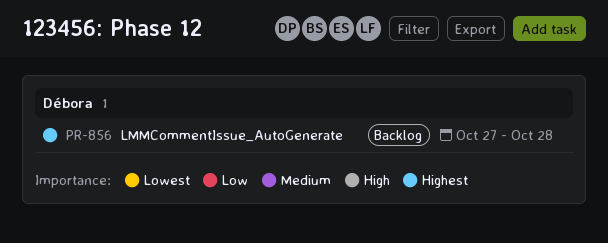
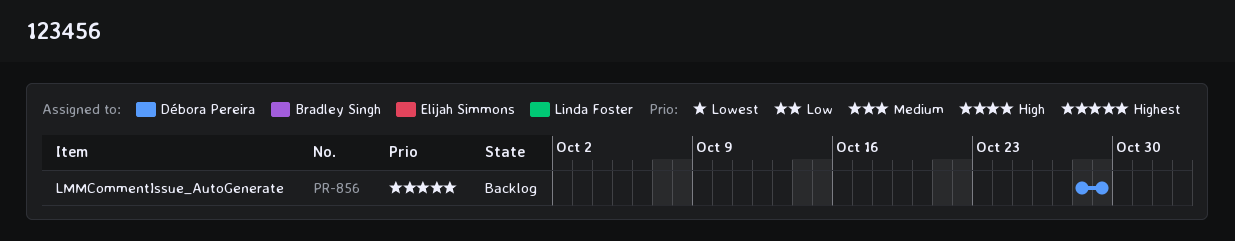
PR-856, start: Oct 27 -> Oct 28
PR-856, due: Oct 28 -> Oct 29

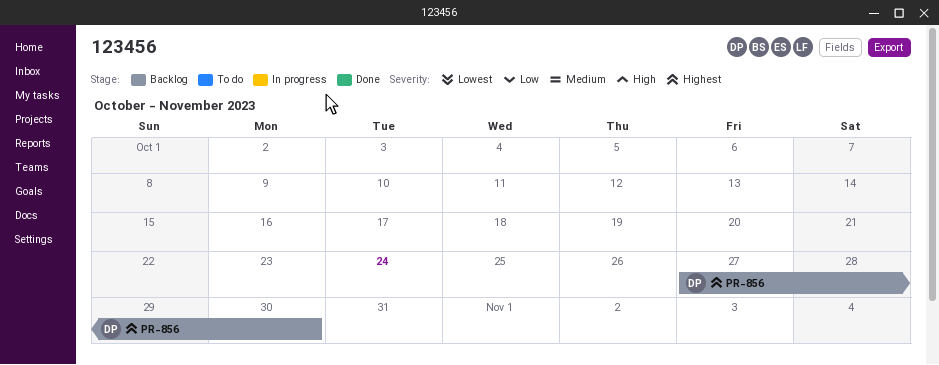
PR-856, start: Oct 28 -> Oct 27
PR-856, due: Oct 29 -> Oct 30

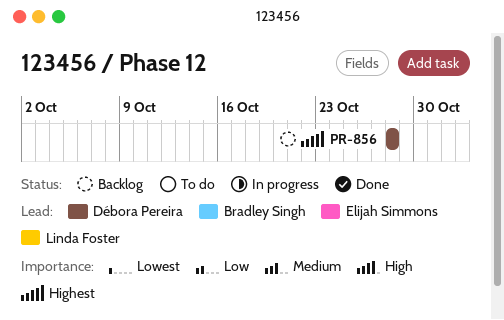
PR-856, start: Oct 27 -> Oct 28
PR-856, due: Oct 30 -> Oct 28

